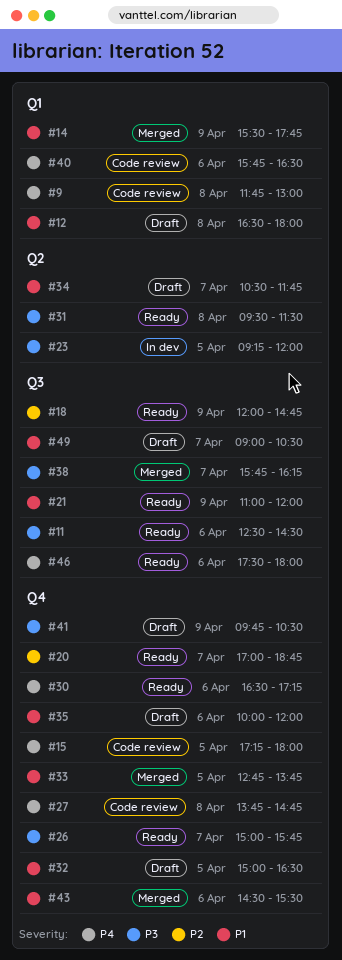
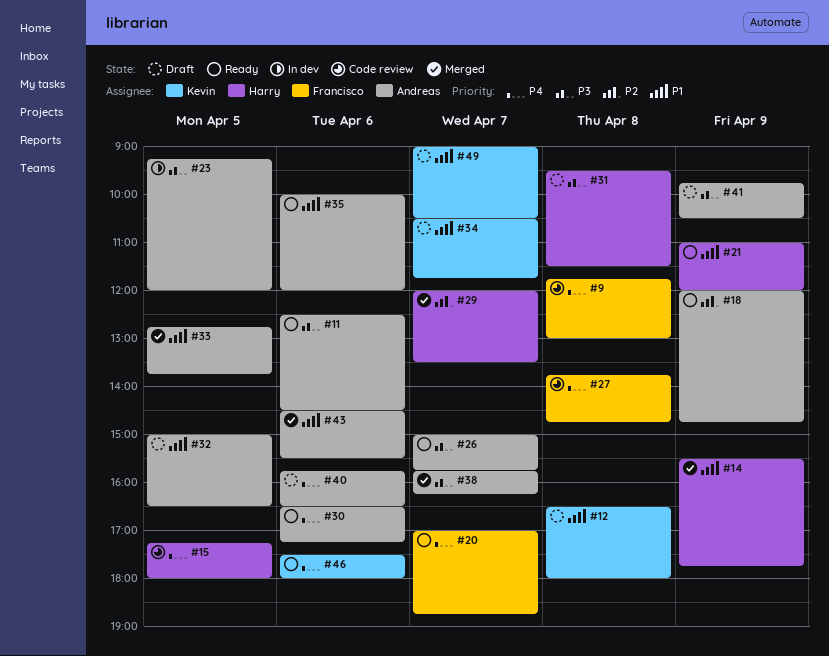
#20, priority: P2 -> P4
#29: none -> present
#31, status: Ready -> Draft
#35, status: Draft -> Ready
#40, status: Code review -> Draft

